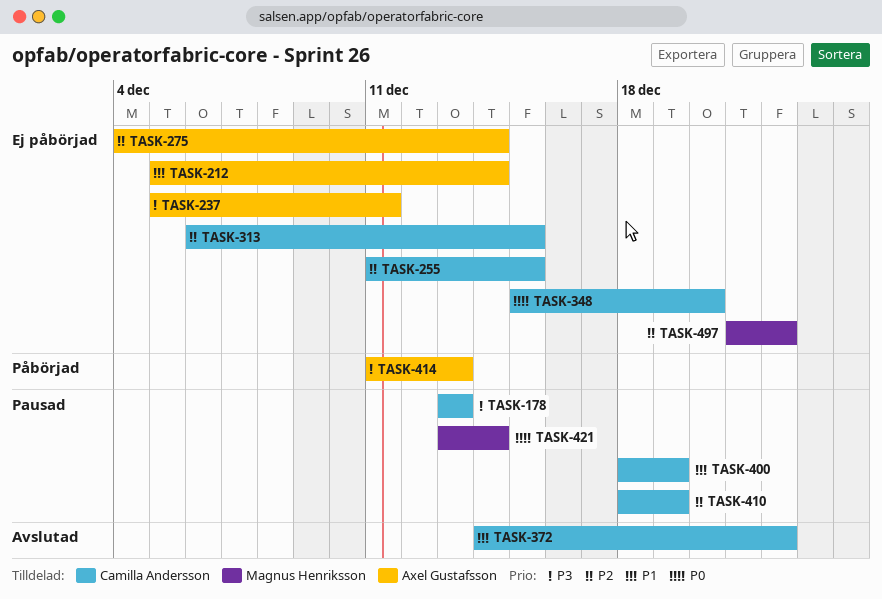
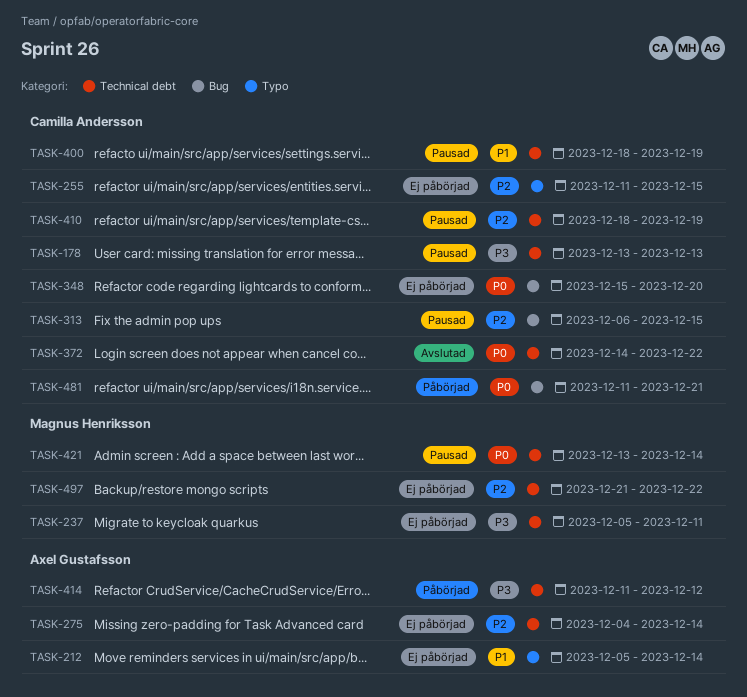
TASK-237, owner: Axel Gustafsson -> Magnus Henriksson
TASK-313, status: Ej påbörjad -> Pausad
TASK-372, priority: P1 -> P0
TASK-414, due: Dec 13 -> Dec 12
TASK-481: none -> present

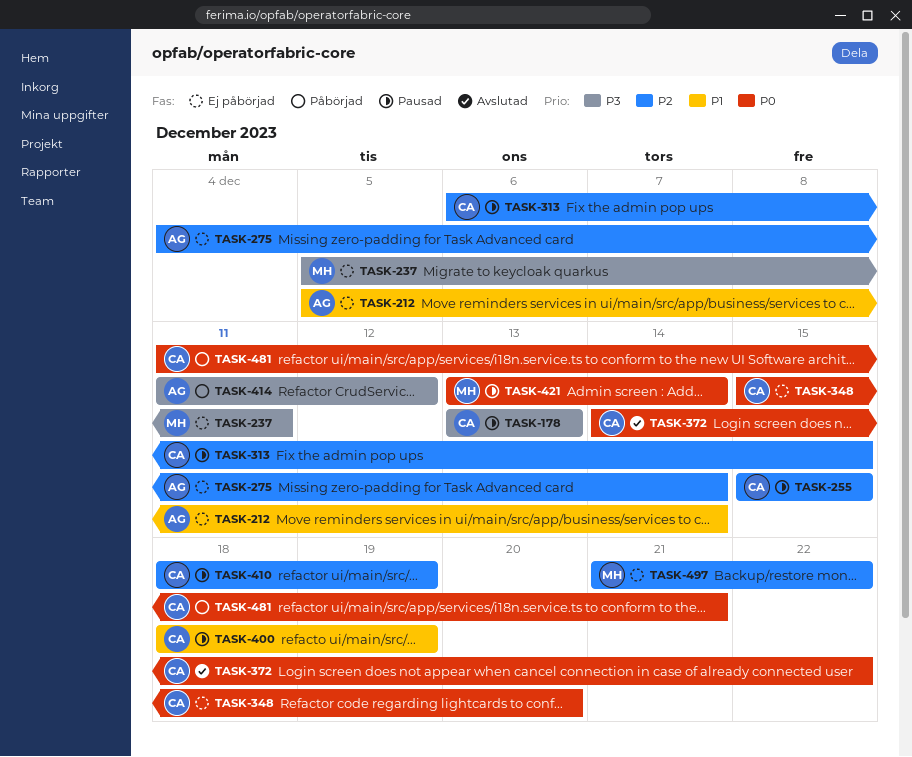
TASK-255, status: Ej påbörjad -> Pausad
TASK-255, start: Dec 11 -> Dec 15

